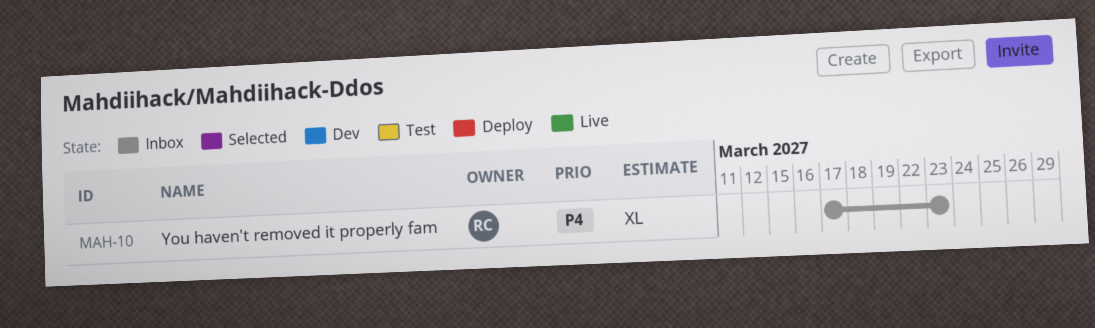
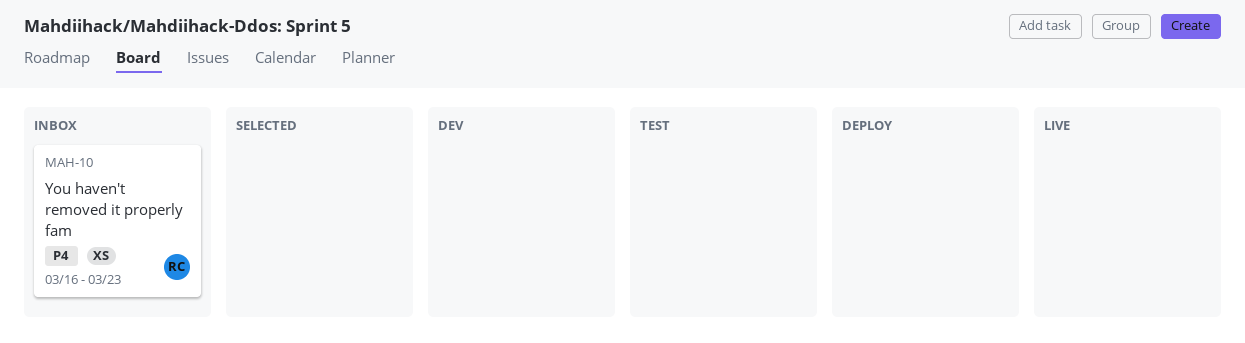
MAH-10, estimate: XL -> XS
MAH-10, start: Mar 17 -> Mar 16

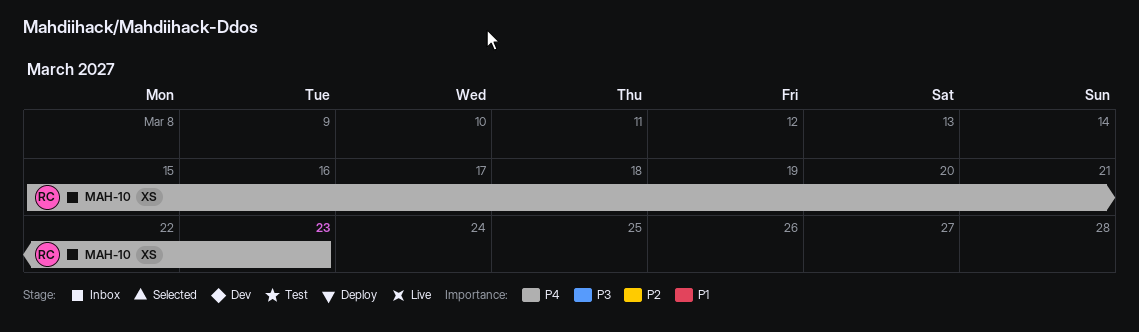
MAH-10, start: Mar 16 -> Mar 15

